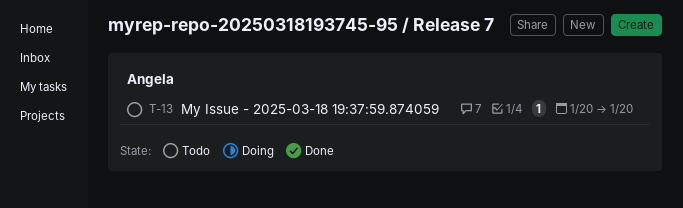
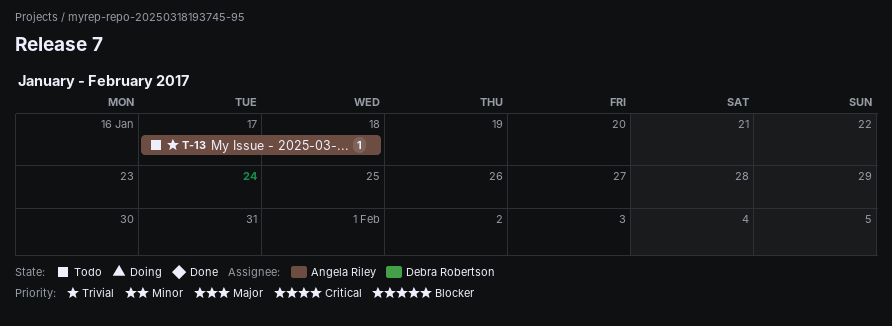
T-13, start: Jan 20 -> Jan 17
T-13, due: Jan 20 -> Jan 18

